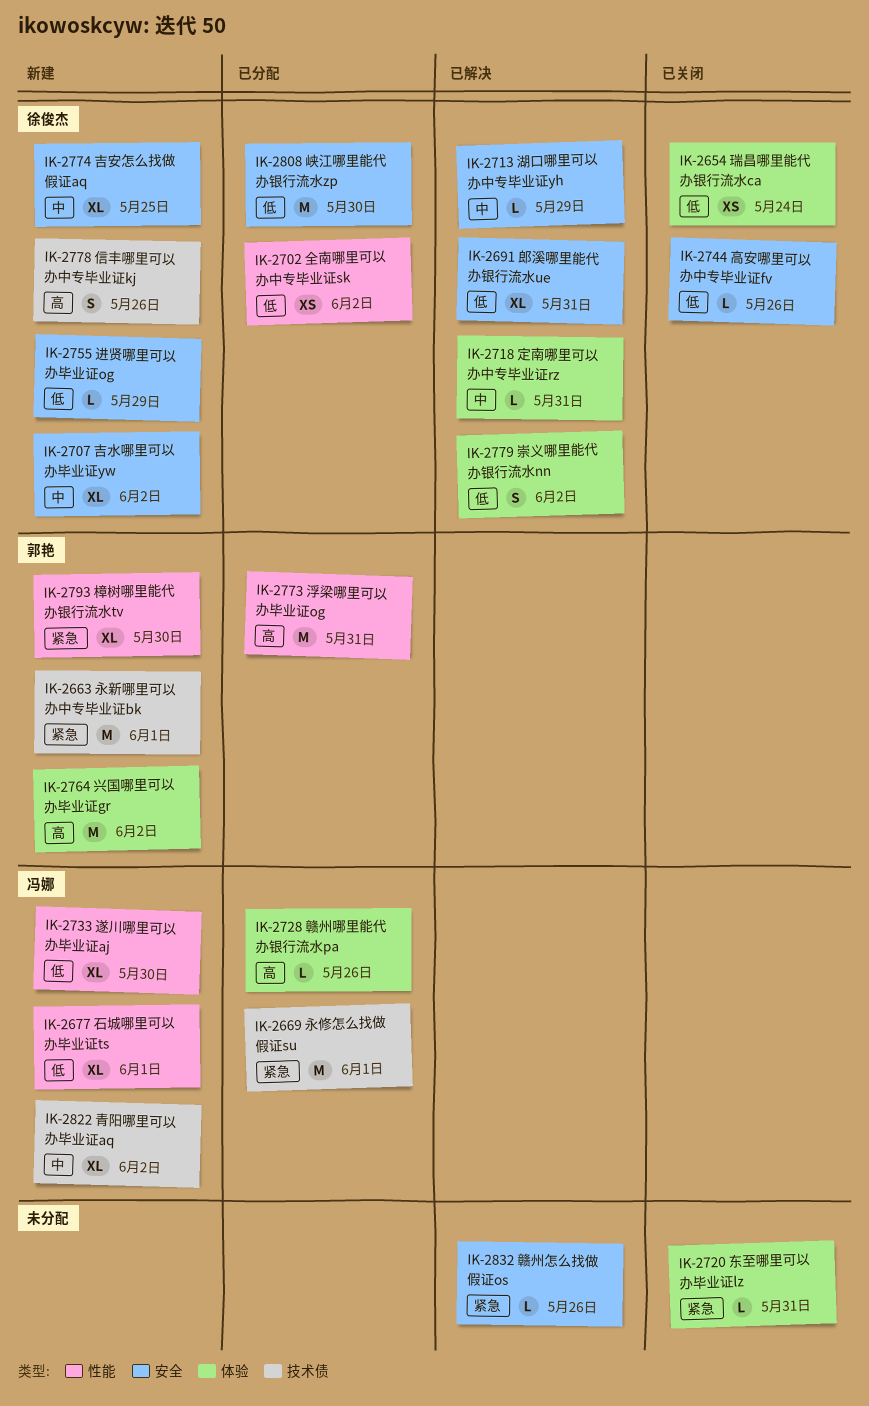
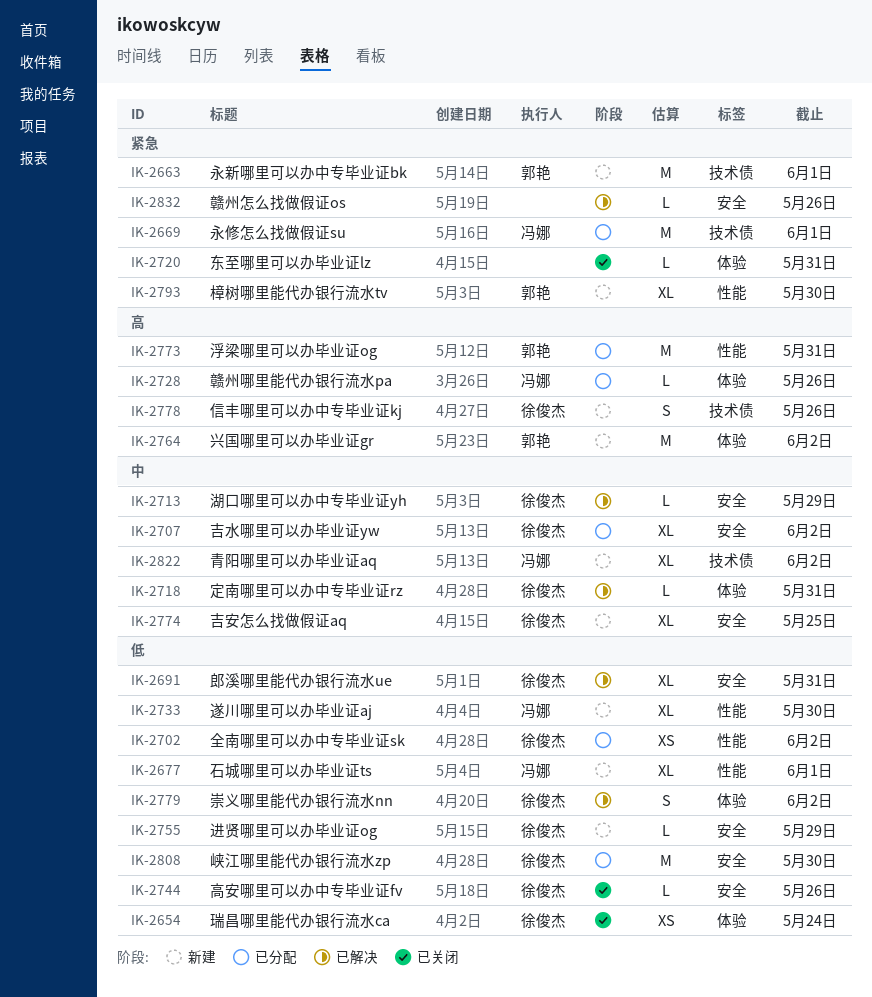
IK-2707, status: 新建 -> 已分配

